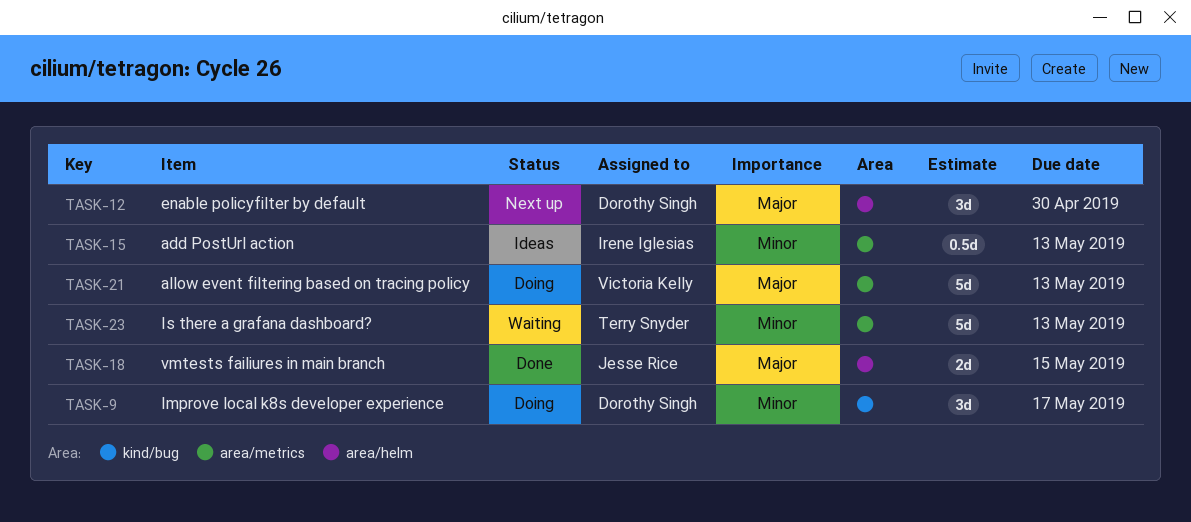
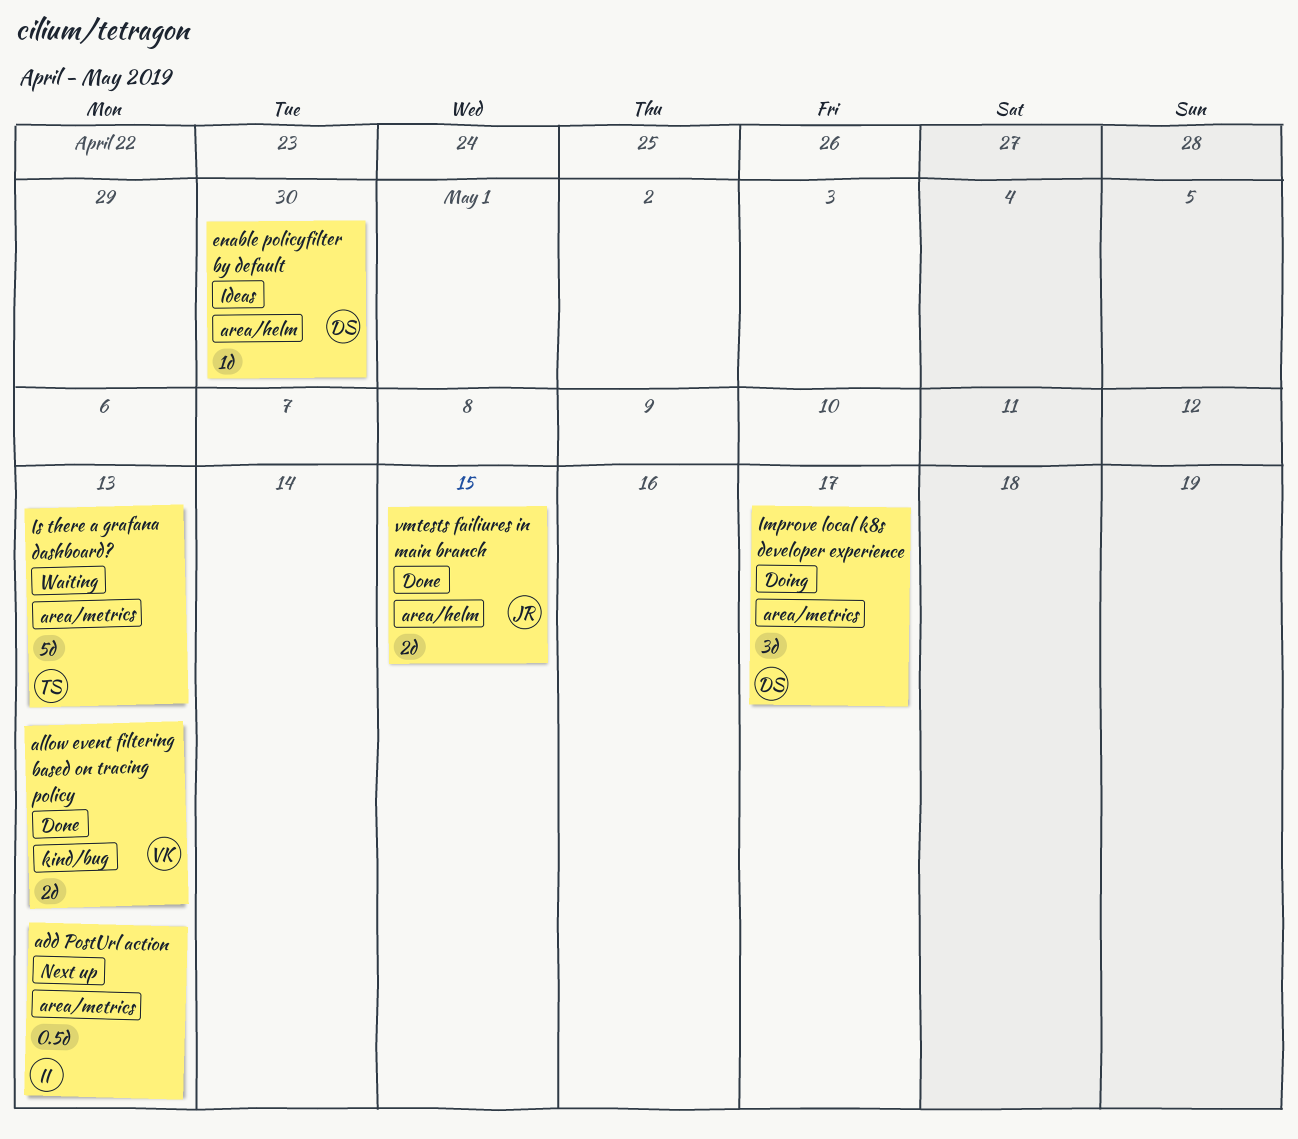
add PostUrl action, status: Ideas -> Next up
allow event filtering based on tracing policy, status: Doing -> Done
allow event filtering based on tracing policy, label: area/metrics -> kind/bug
allow event filtering based on tracing policy, estimate: 5d -> 2d
enable policyfilter by default, status: Next up -> Ideas
enable policyfilter by default, estimate: 3d -> 1d
Improve local k8s developer experience, label: kind/bug -> area/metrics

